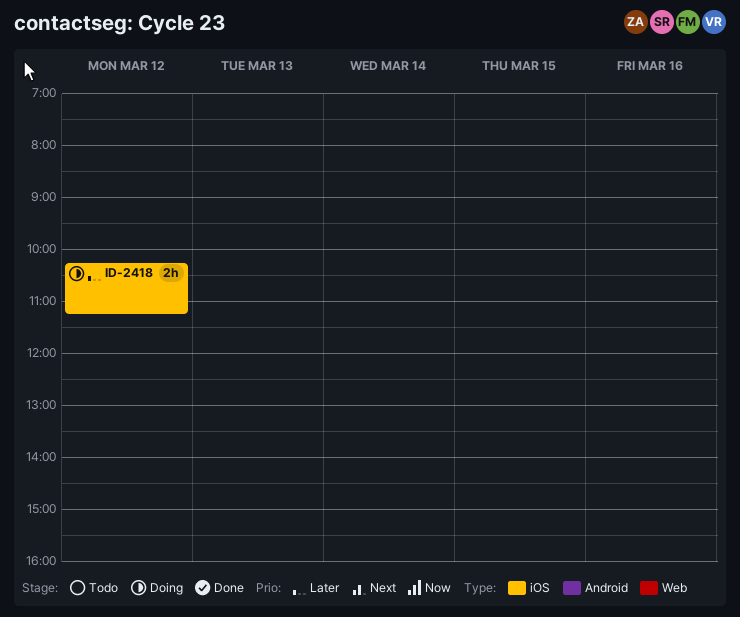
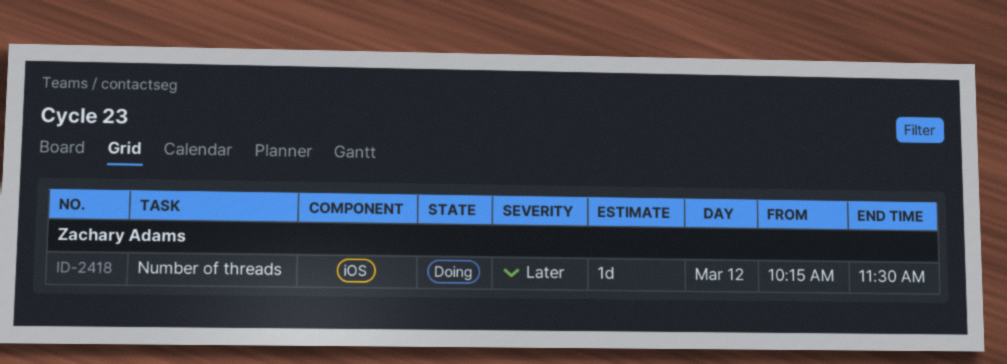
ID-2418, estimate: 2h -> 1d
ID-2418, ends: 11:15 -> 11:30

